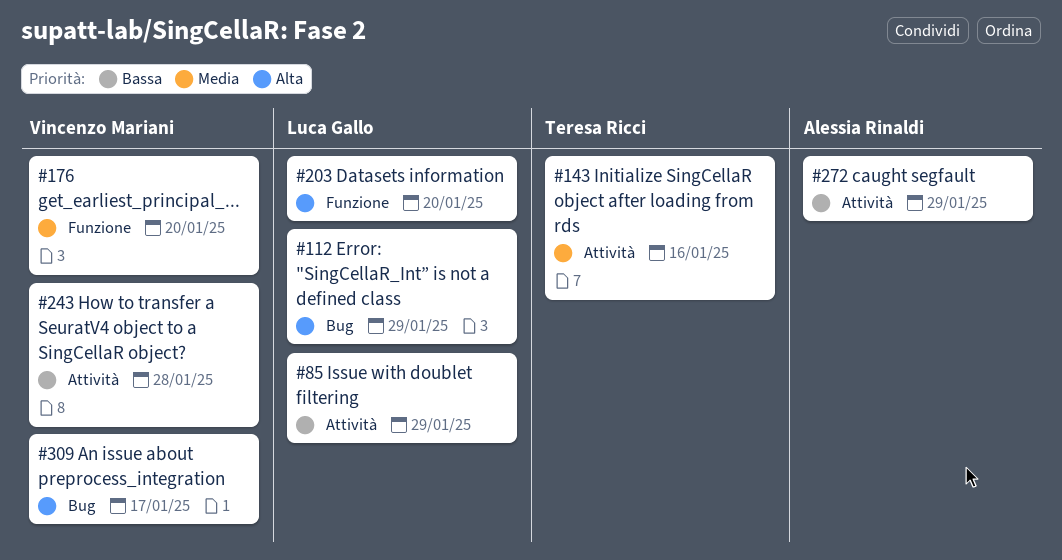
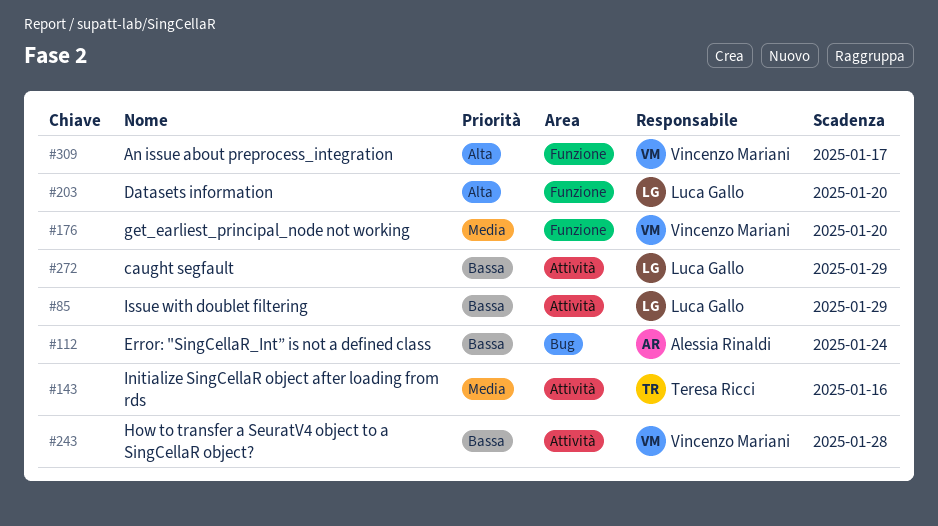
#112, owner: Luca Gallo -> Alessia Rinaldi
#112, priority: Alta -> Bassa
#112, due: Jan 29 -> Jan 24
#272, owner: Alessia Rinaldi -> Luca Gallo
#309, label: Bug -> Funzione

